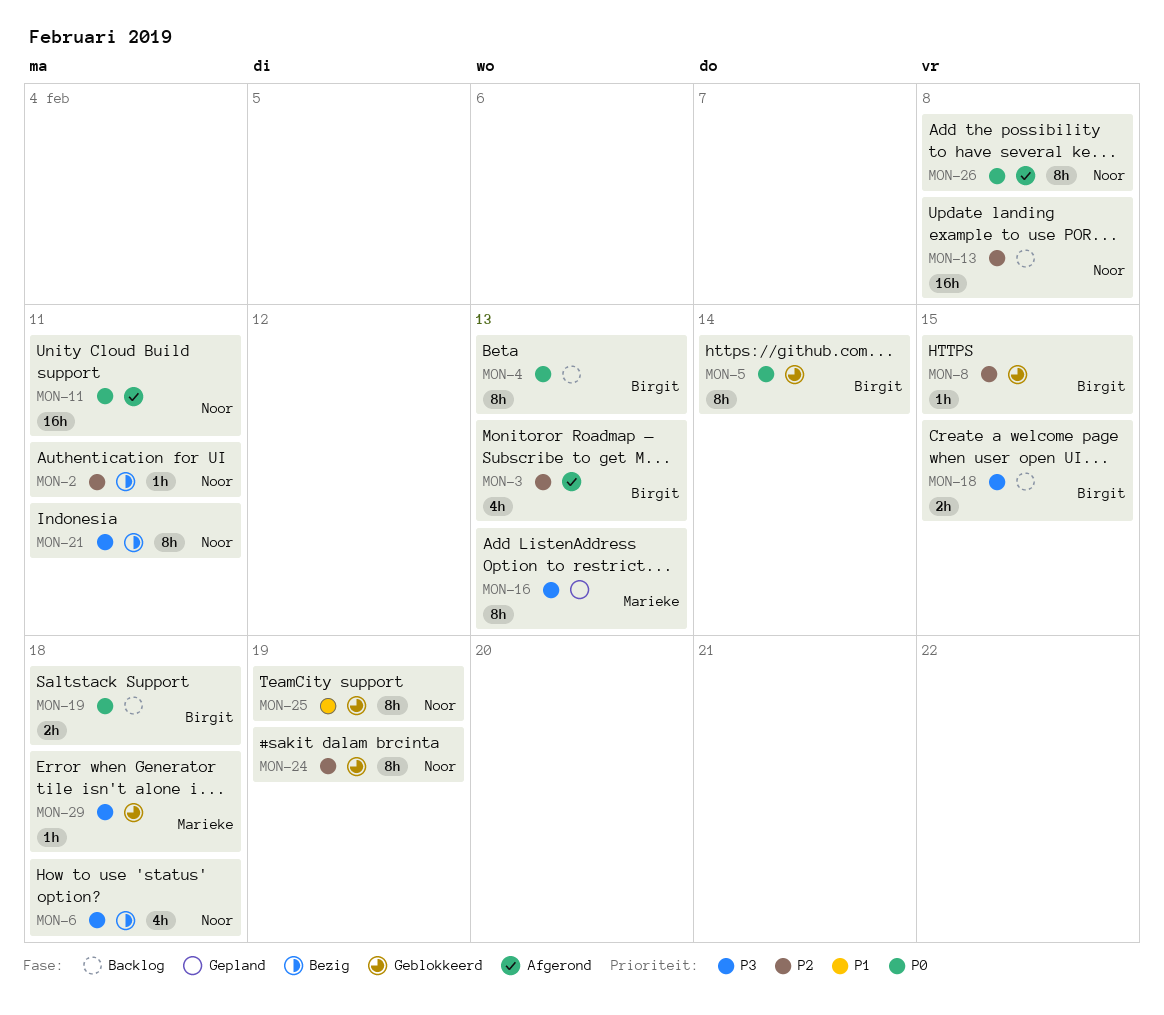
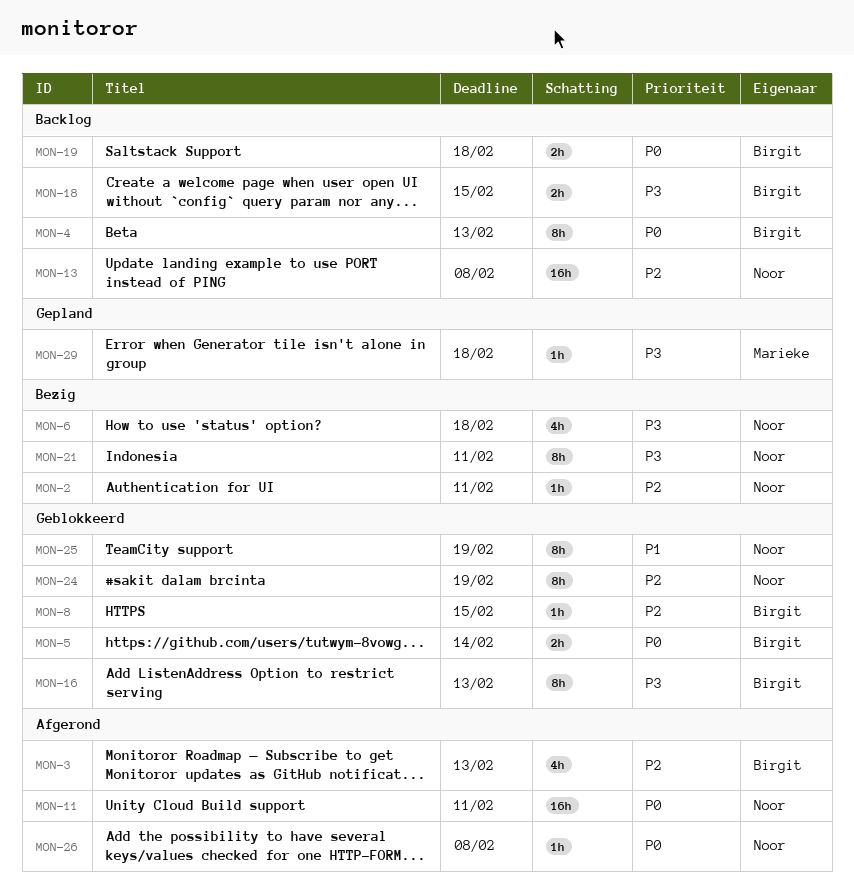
MON-5, estimate: 8h -> 2h
MON-16, status: Gepland -> Geblokkeerd
MON-16, owner: Marieke -> Birgit
MON-26, estimate: 8h -> 1h
MON-29, status: Geblokkeerd -> Gepland

